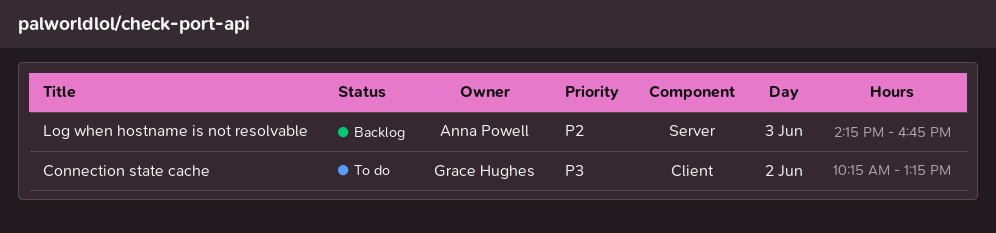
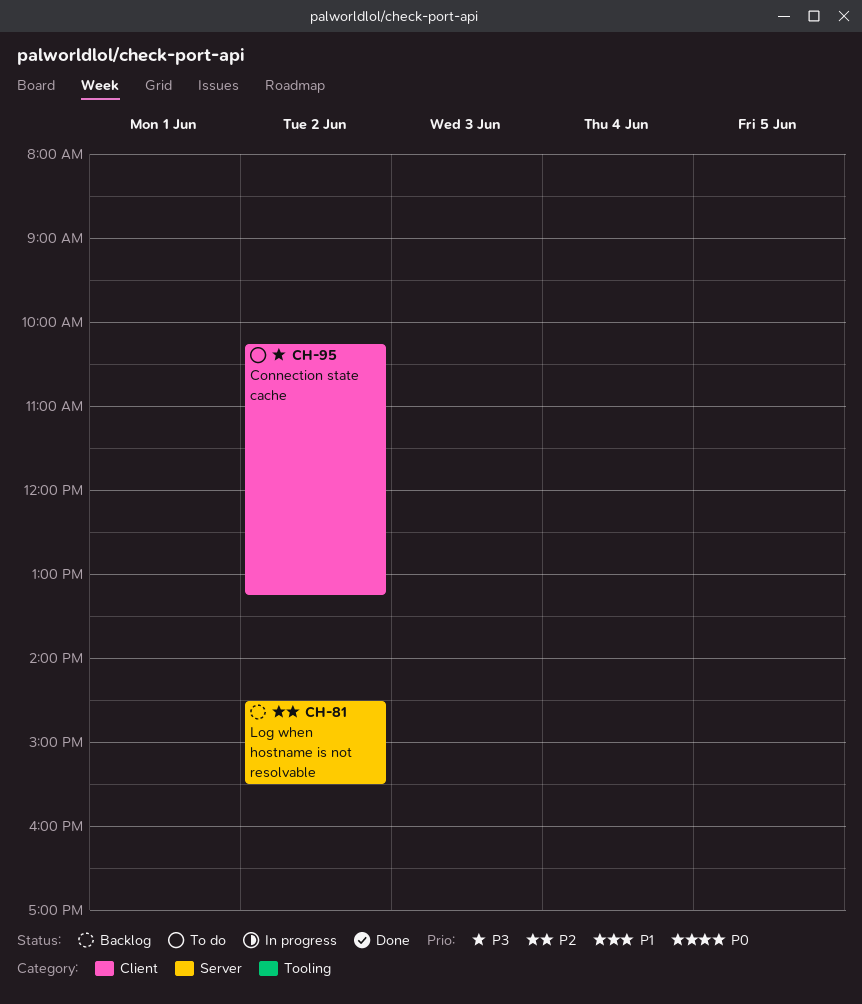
Log when hostname is not resolvable, day: Jun 3 -> Jun 2
Log when hostname is not resolvable, begins: 14:15 -> 14:30
Log when hostname is not resolvable, ends: 16:45 -> 15:30

